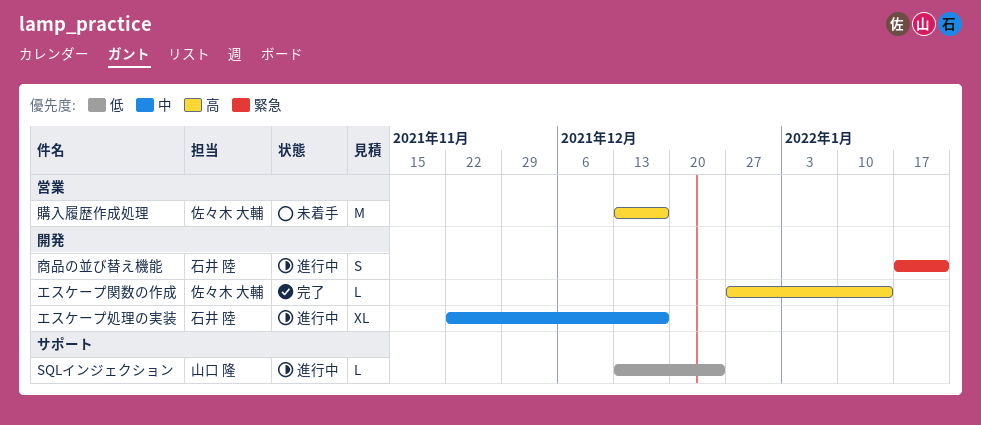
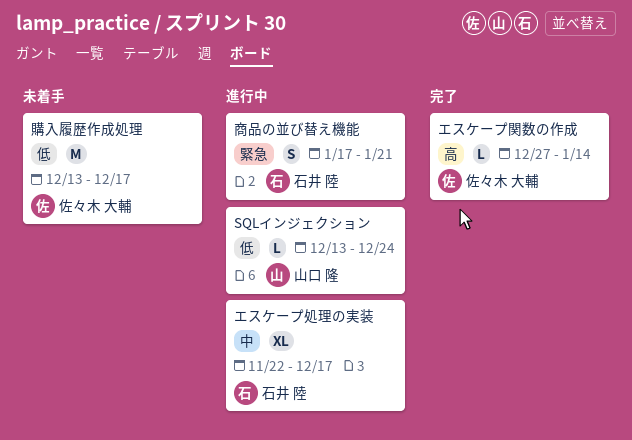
購入履歴作成処理, priority: 高 -> 低

